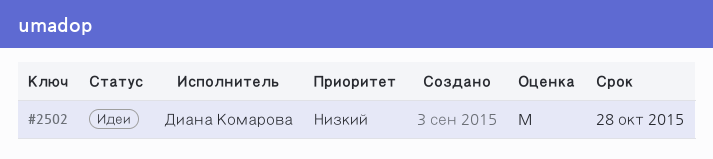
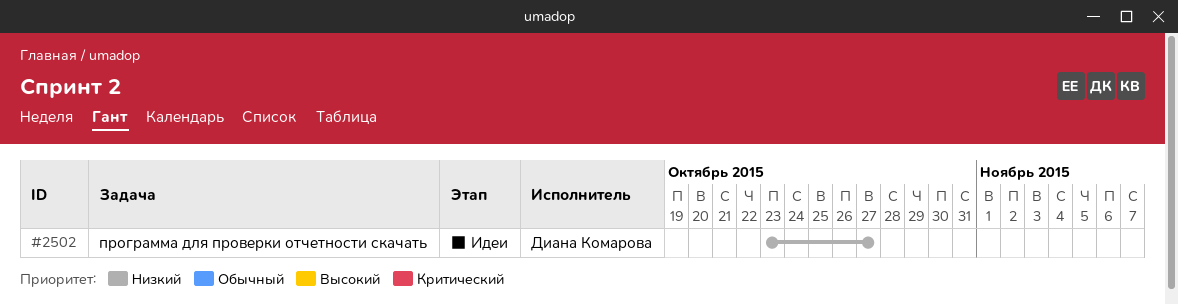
#2502, due: Oct 28 -> Oct 27

